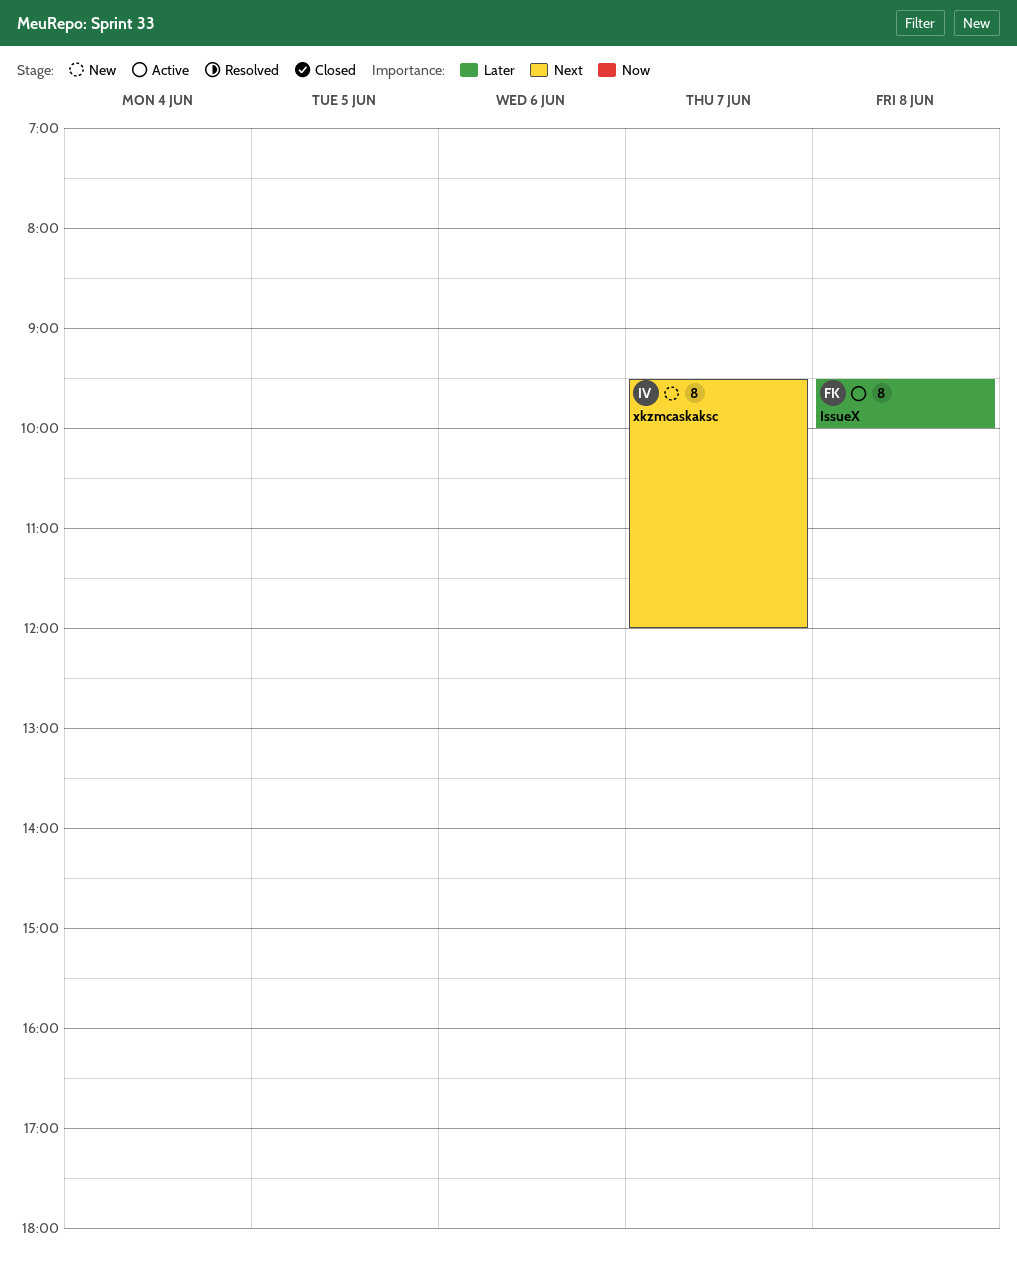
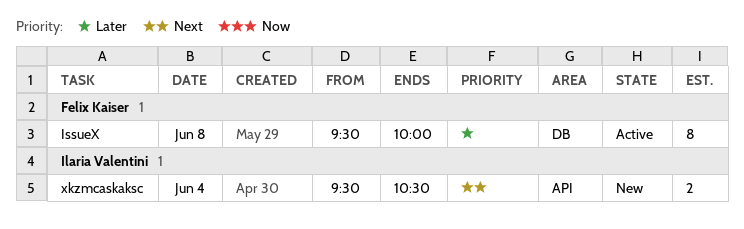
xkzmcaskaksc, estimate: 8 -> 2
xkzmcaskaksc, day: Jun 7 -> Jun 4
xkzmcaskaksc, ends: 12:00 -> 10:30

